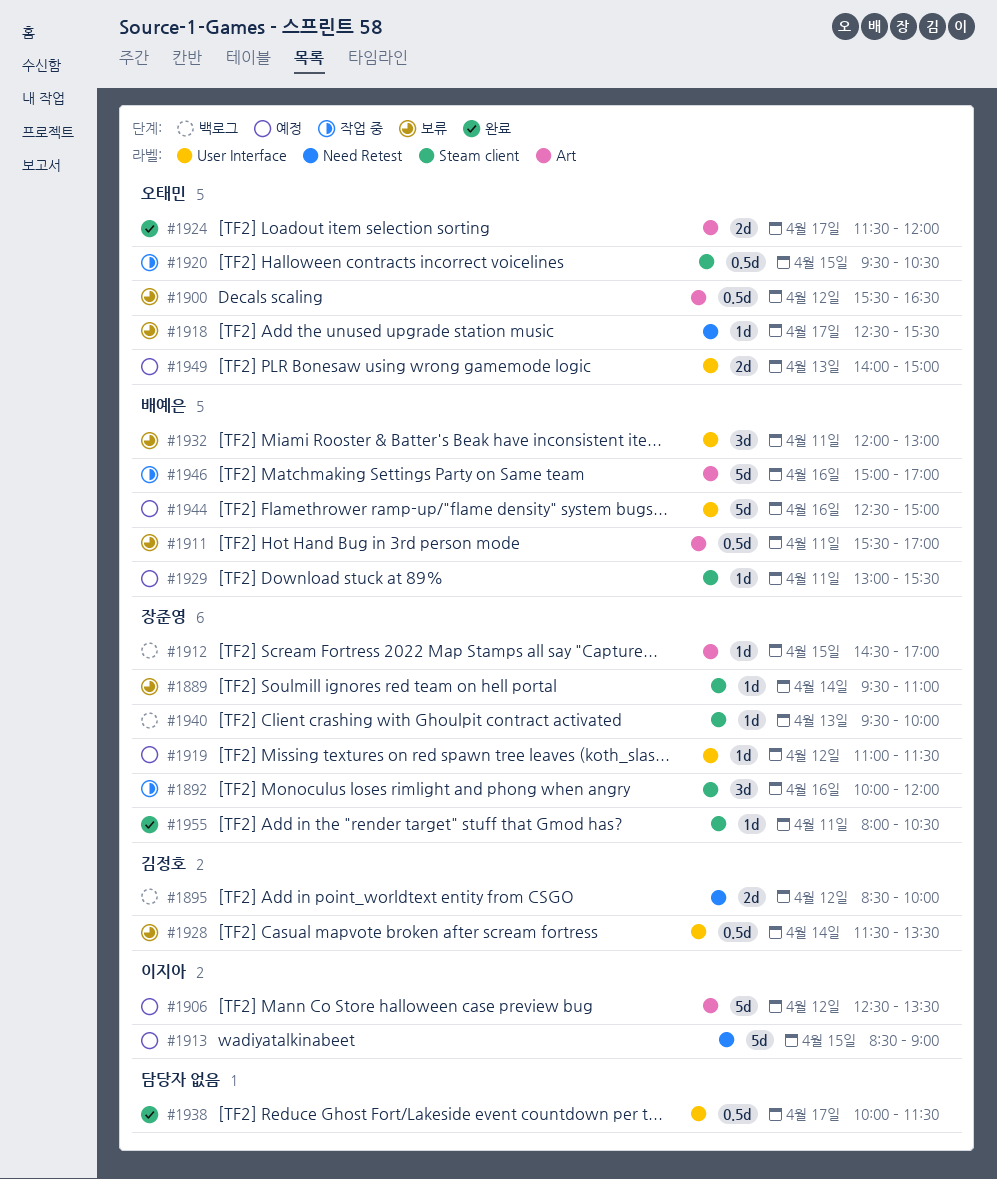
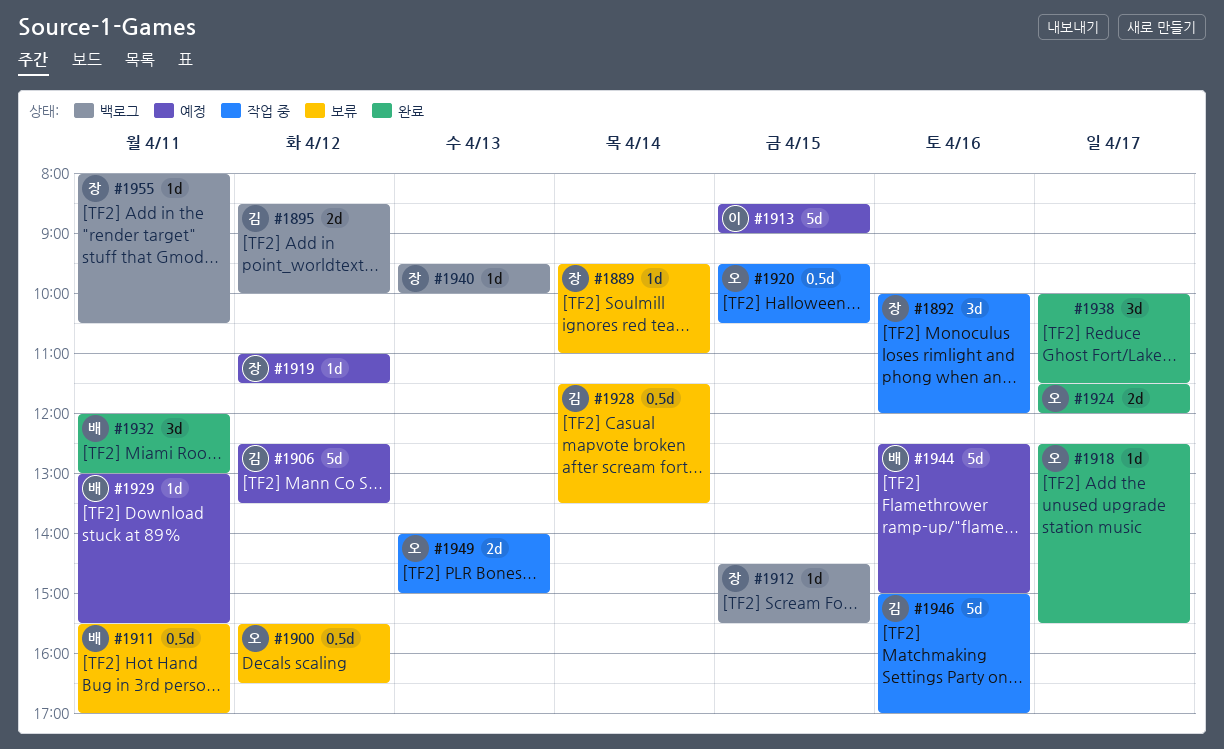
#1906, owner: 이지아 -> 김정호
#1912, ends: 17:00 -> 15:30
#1918, status: 보류 -> 완료
#1932, status: 보류 -> 완료
#1938, estimate: 0.5d -> 3d
#1946, owner: 배예은 -> 김정호
#1949, status: 예정 -> 작업 중
#1955, status: 완료 -> 백로그

